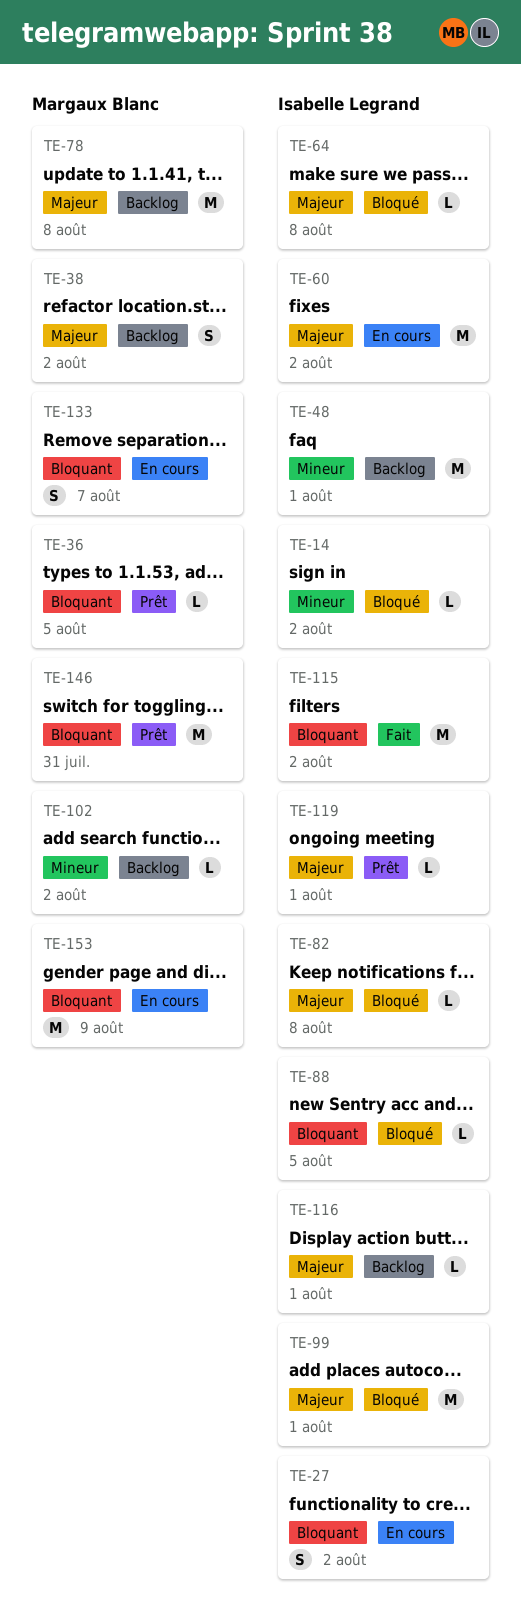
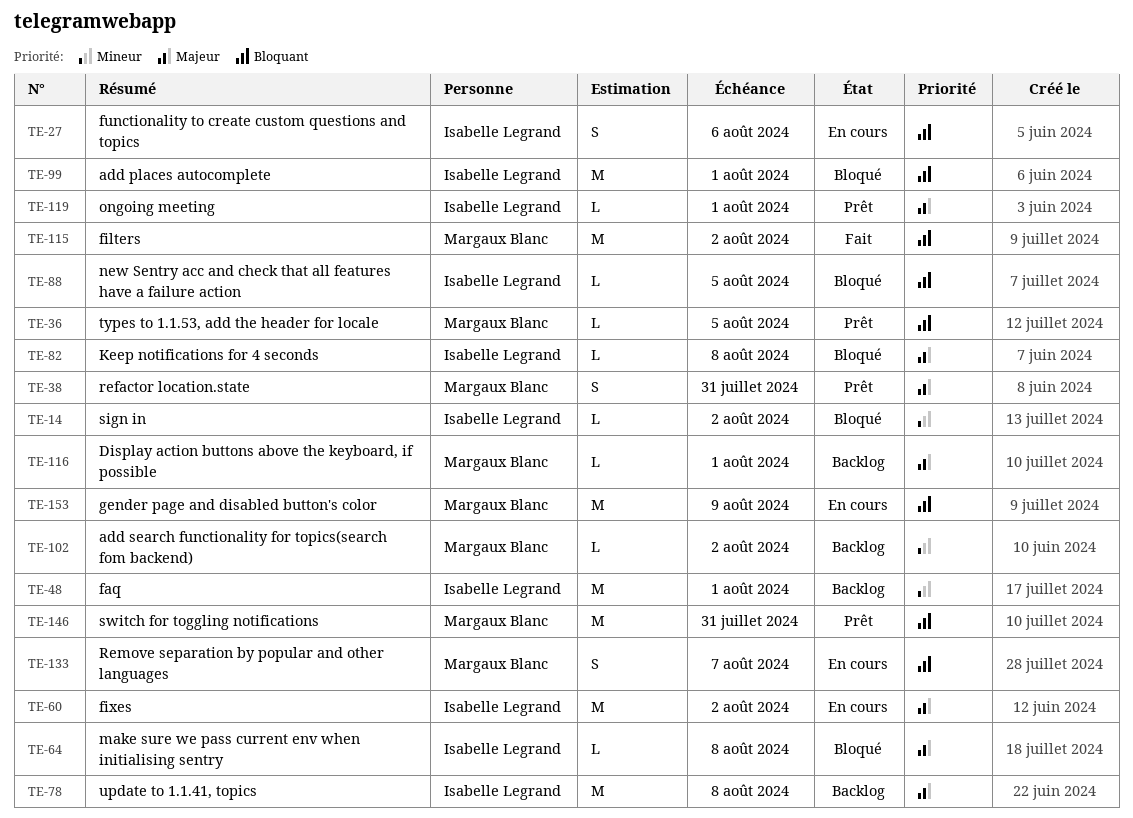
TE-27, due: Aug 2 -> Aug 6
TE-38, status: Backlog -> Prêt
TE-38, due: Aug 2 -> Jul 31
TE-78, owner: Margaux Blanc -> Isabelle Legrand
TE-99, priority: Majeur -> Bloquant
TE-115, owner: Isabelle Legrand -> Margaux Blanc
TE-116, owner: Isabelle Legrand -> Margaux Blanc

